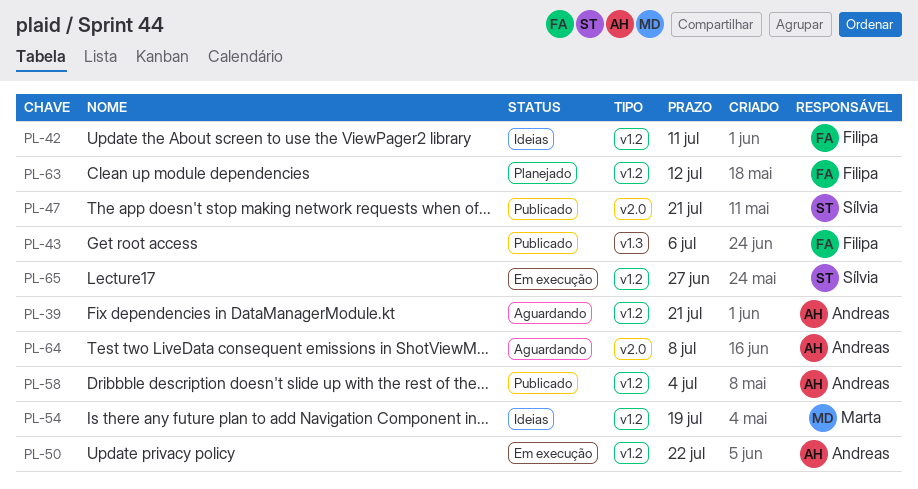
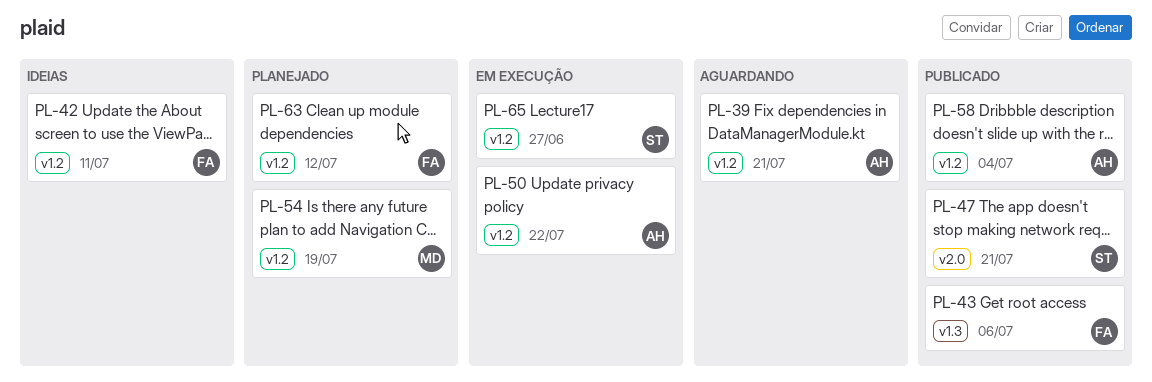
PL-54, status: Ideias -> Planejado
PL-64: present -> none

